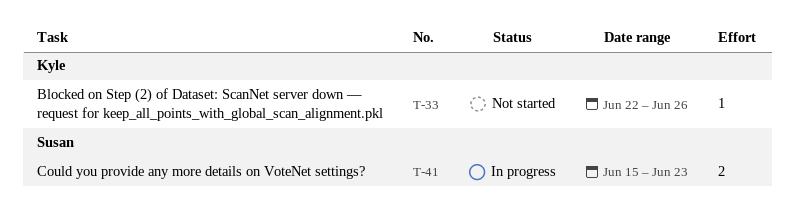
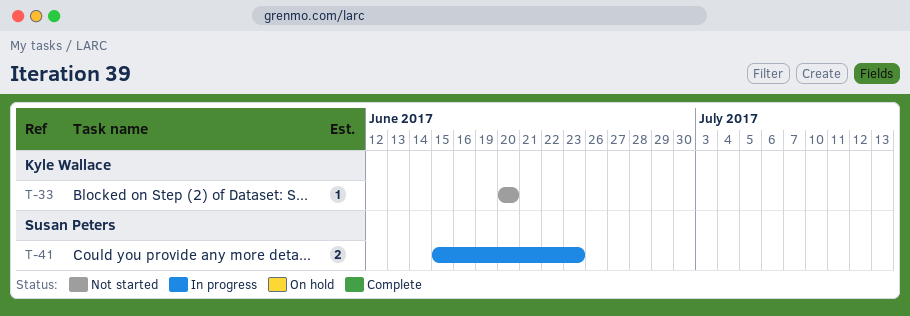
T-33, start: Jun 22 -> Jun 20
T-33, due: Jun 26 -> Jun 20

